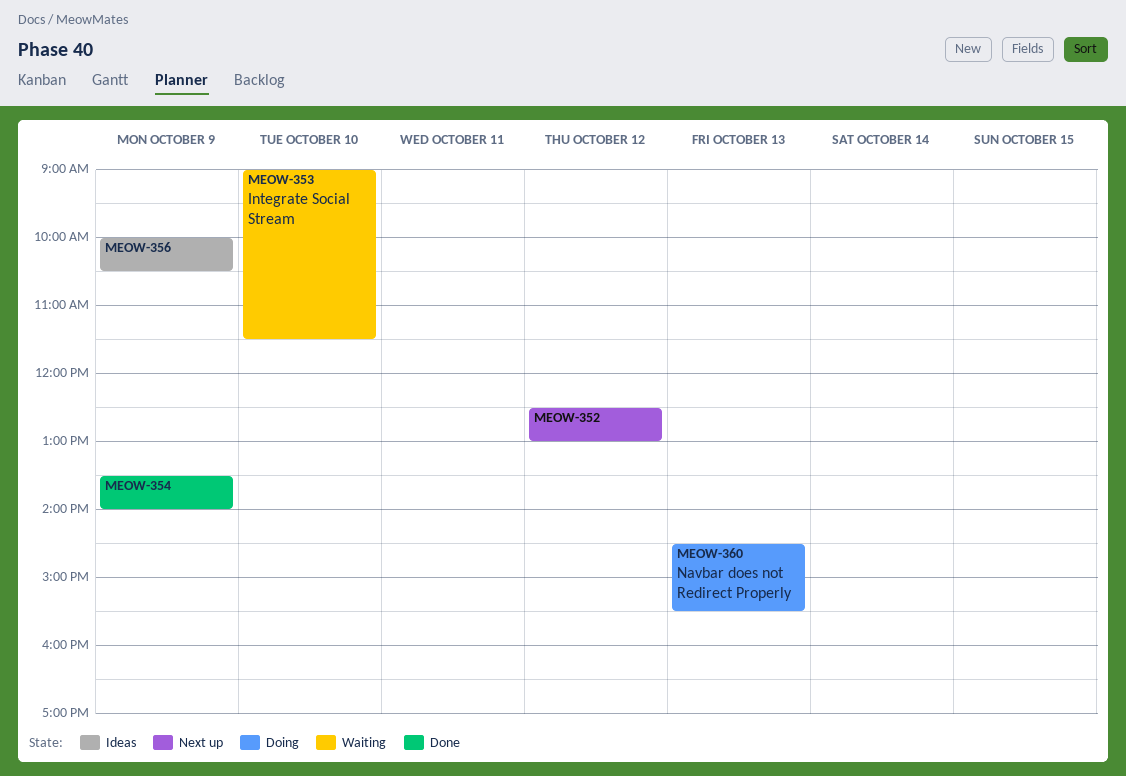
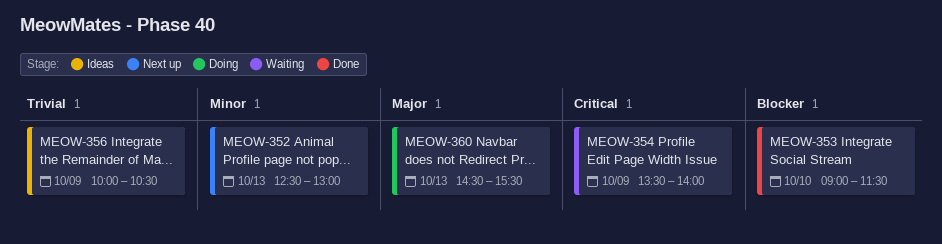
MEOW-352, day: Oct 12 -> Oct 13
MEOW-353, status: Waiting -> Done
MEOW-354, status: Done -> Waiting

